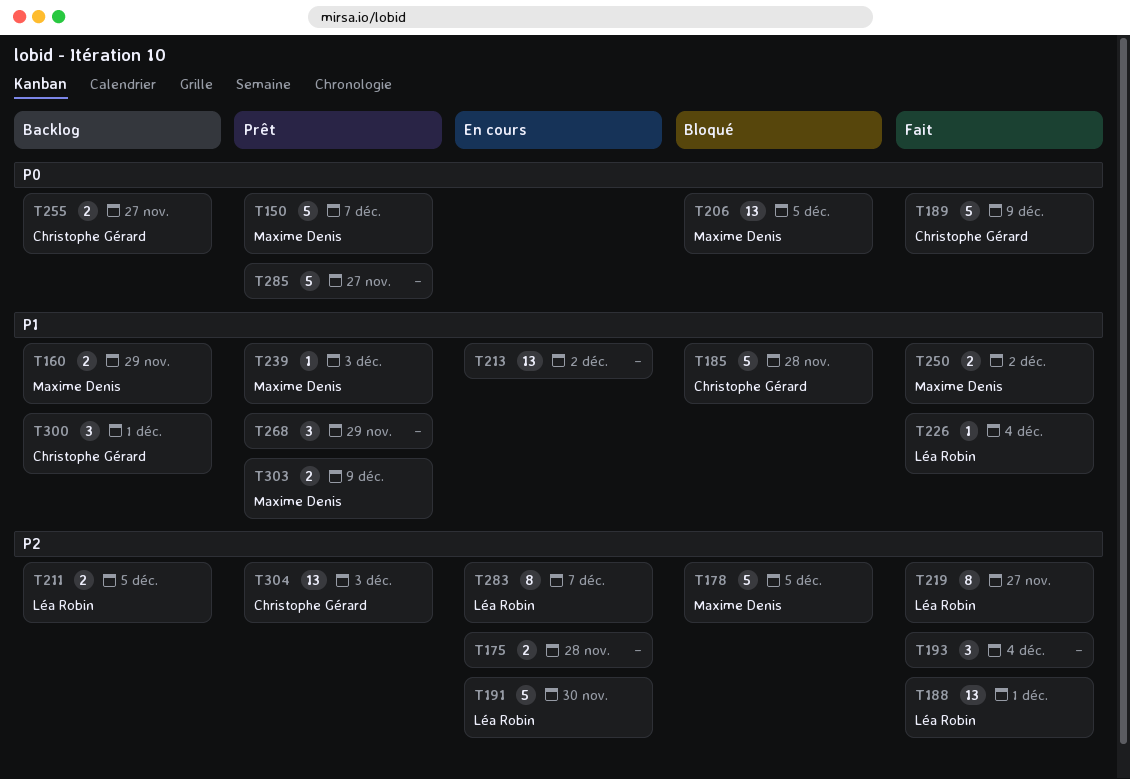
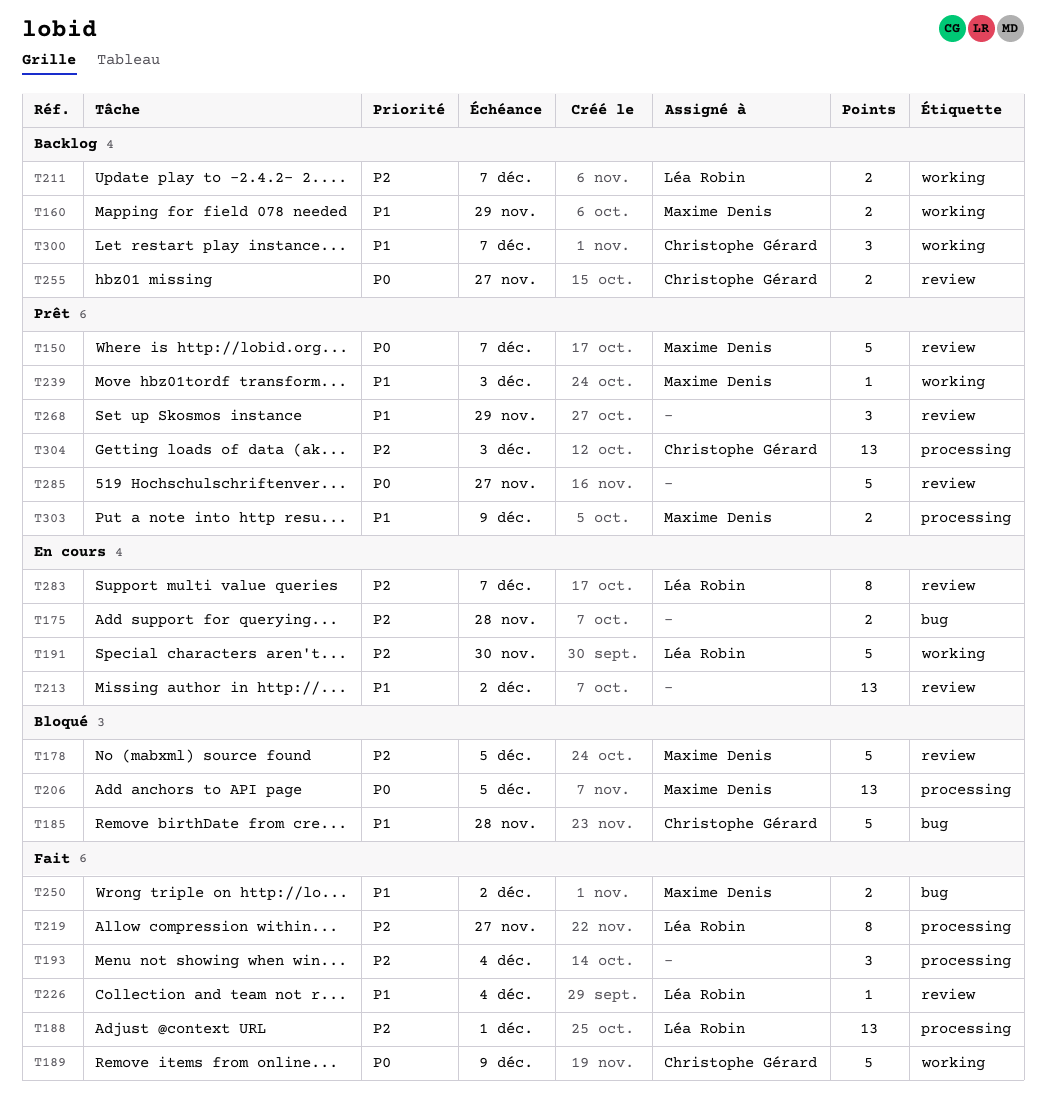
T211, due: Dec 5 -> Dec 7
T300, due: Dec 1 -> Dec 7

